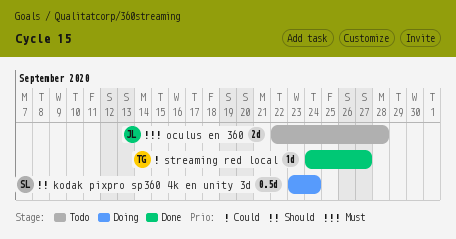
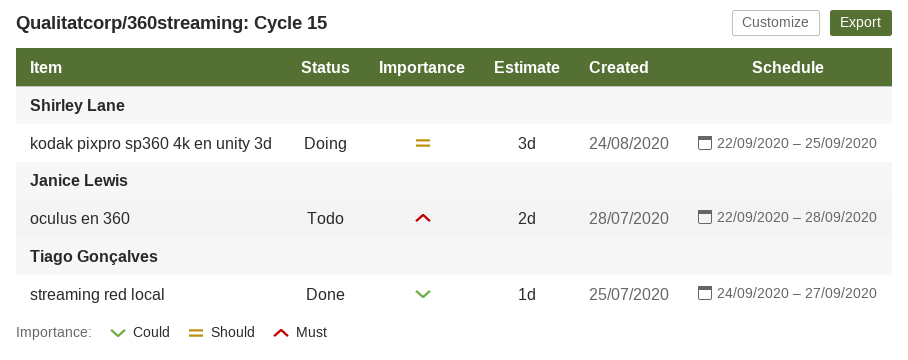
kodak pixpro sp360 4k en unity 3d, estimate: 0.5d -> 3d
kodak pixpro sp360 4k en unity 3d, start: Sep 23 -> Sep 22
kodak pixpro sp360 4k en unity 3d, due: Sep 24 -> Sep 25

